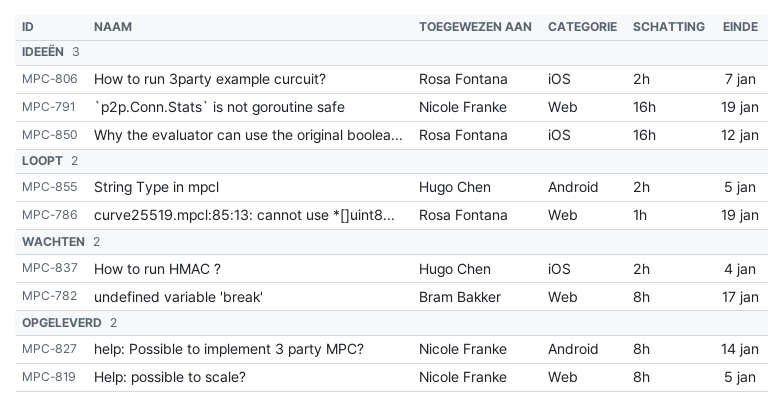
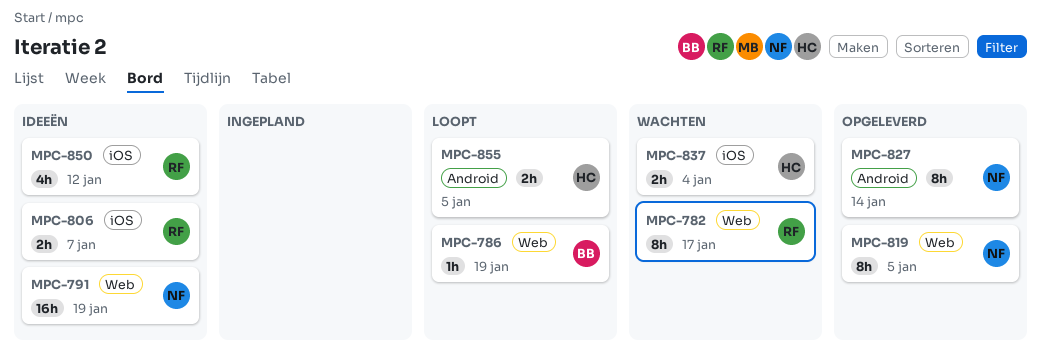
MPC-782, owner: Bram Bakker -> Rosa Fontana
MPC-786, owner: Rosa Fontana -> Bram Bakker
MPC-850, estimate: 16h -> 4h

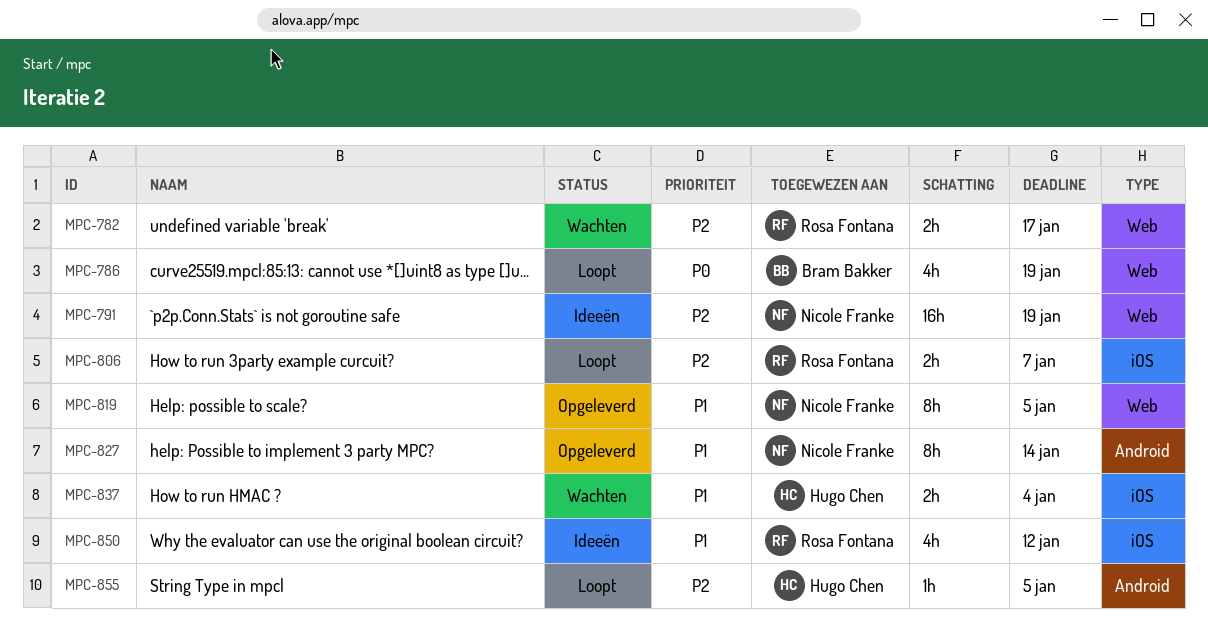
MPC-782, estimate: 8h -> 2h
MPC-786, estimate: 1h -> 4h
MPC-806, status: Ideeën -> Loopt
MPC-855, estimate: 2h -> 1h

